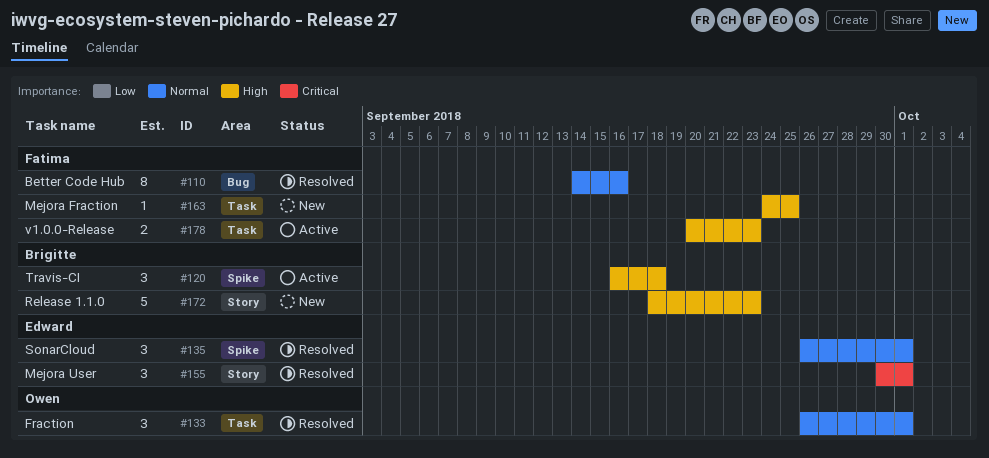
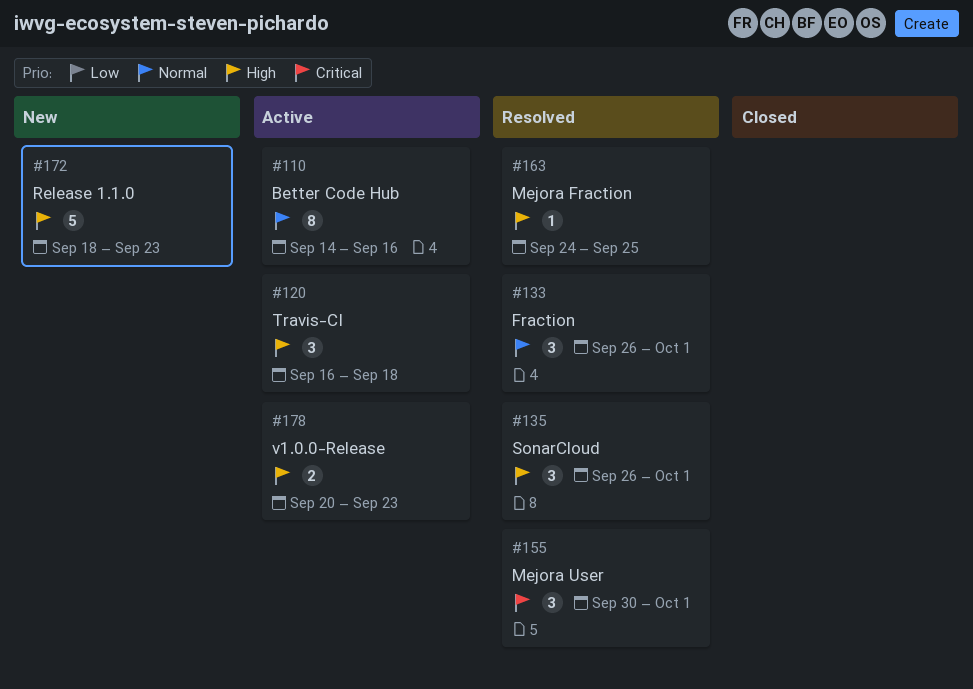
#110, status: Resolved -> Active
#135, priority: Normal -> High
#163, status: New -> Resolved

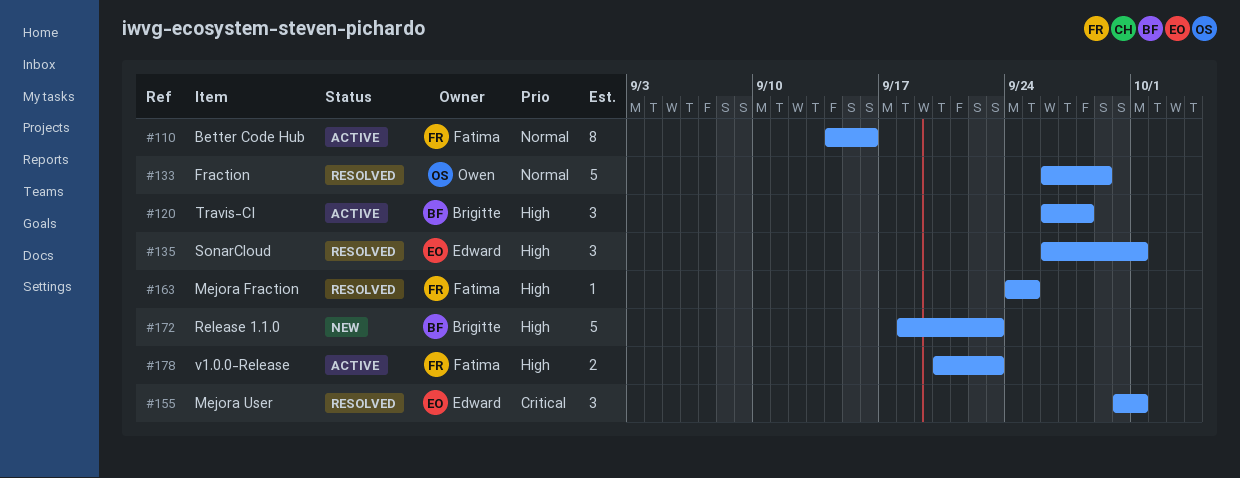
#120, start: Sep 16 -> Sep 26
#120, due: Sep 18 -> Sep 28
#133, estimate: 3 -> 5
#133, due: Oct 1 -> Sep 29

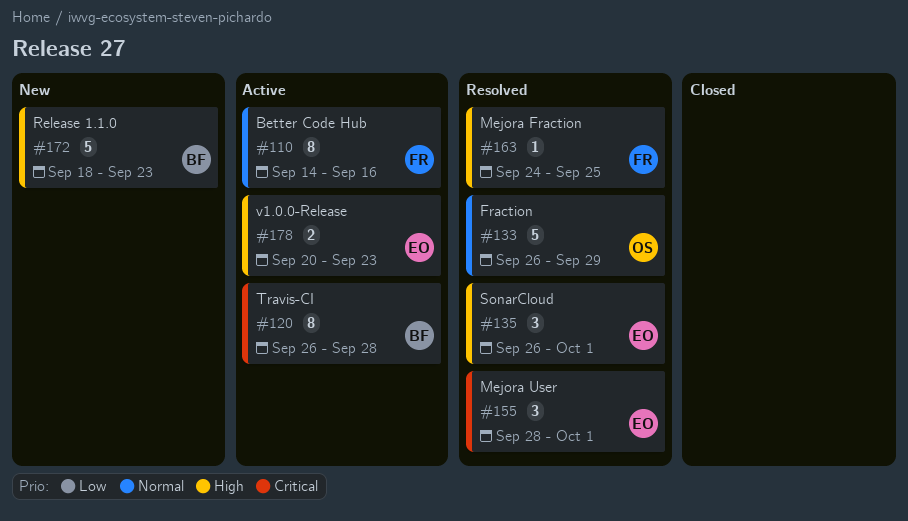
#120, priority: High -> Critical
#120, estimate: 3 -> 8
#155, start: Sep 30 -> Sep 28
#178, owner: Fatima -> Edward

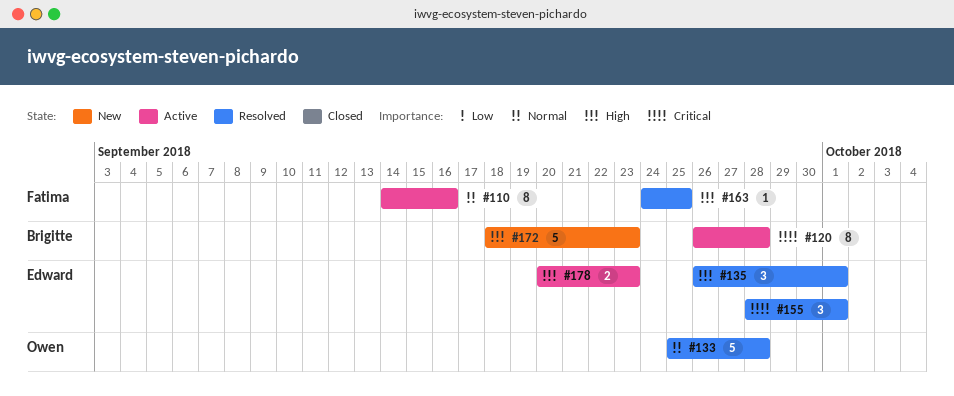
#133, start: Sep 26 -> Sep 25
#133, due: Sep 29 -> Sep 28

